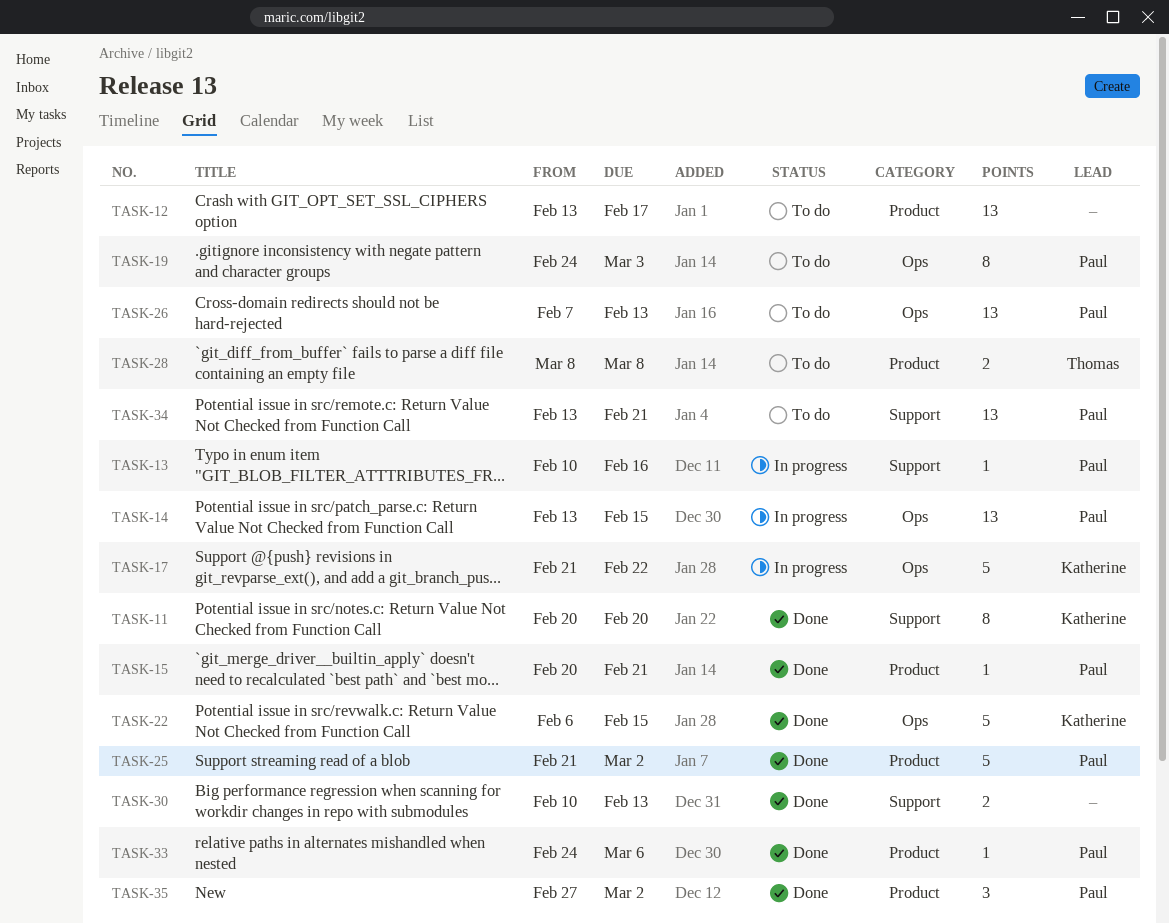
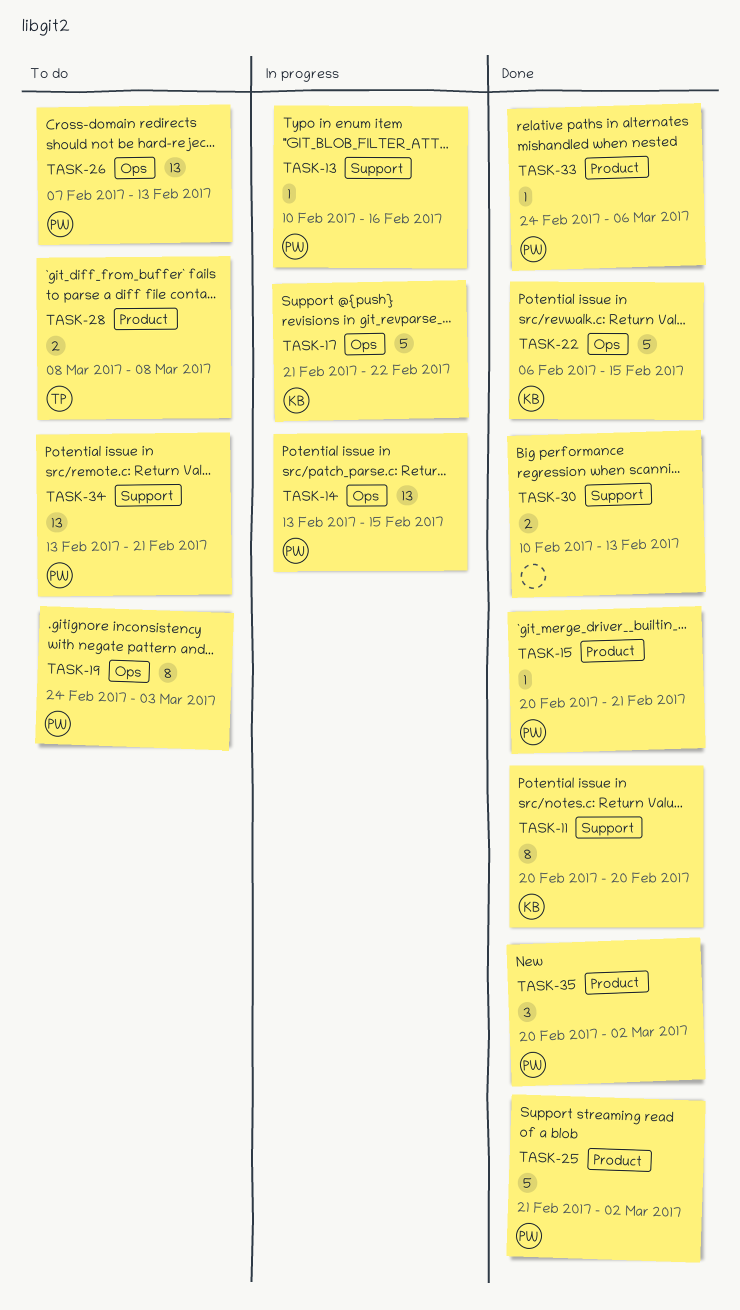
TASK-12: present -> none
TASK-35, start: Feb 27 -> Feb 20

